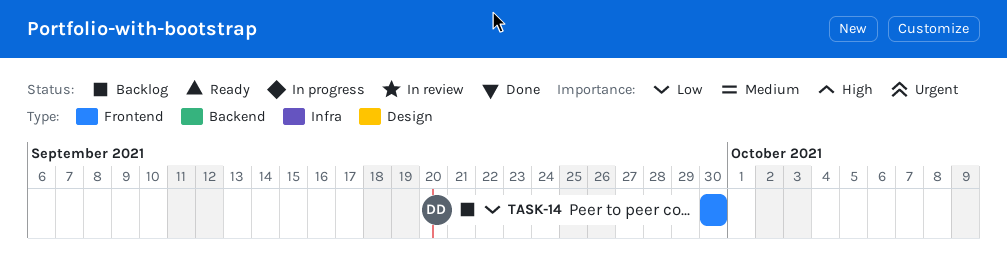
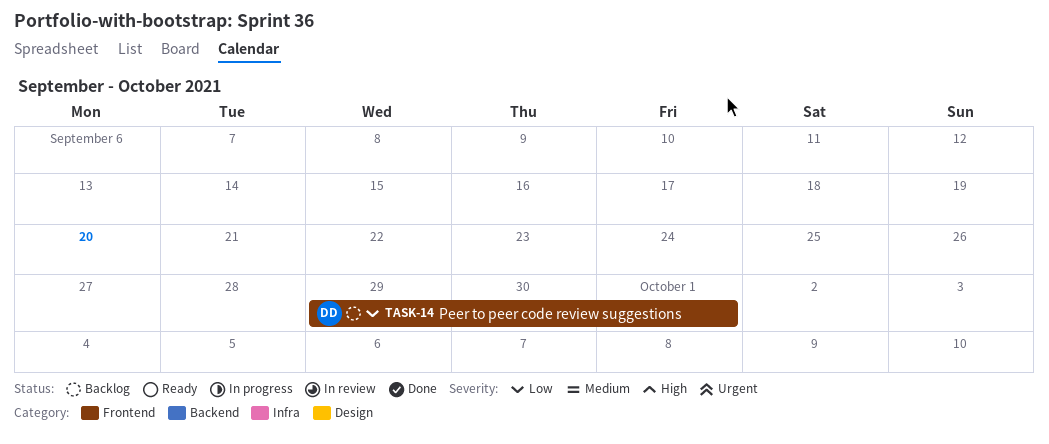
TASK-14, start: Sep 30 -> Sep 29
TASK-14, due: Sep 30 -> Oct 1

